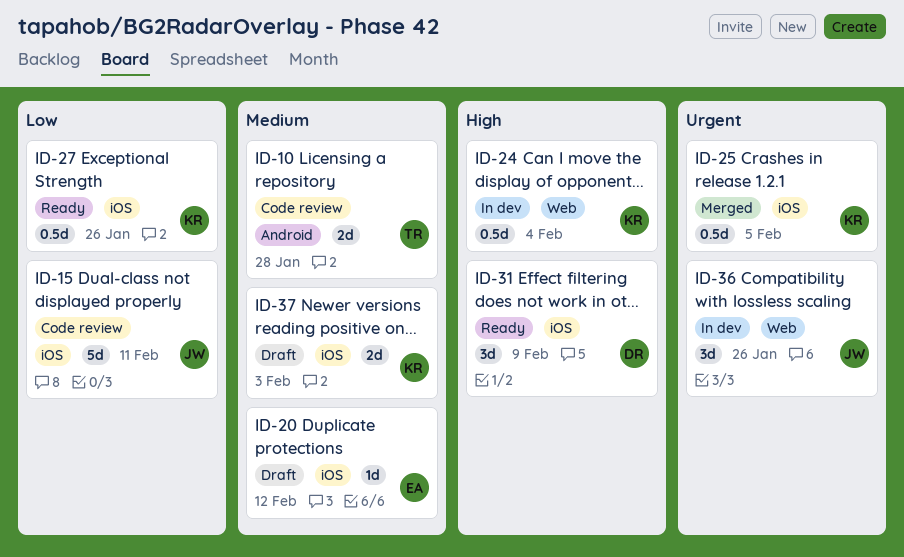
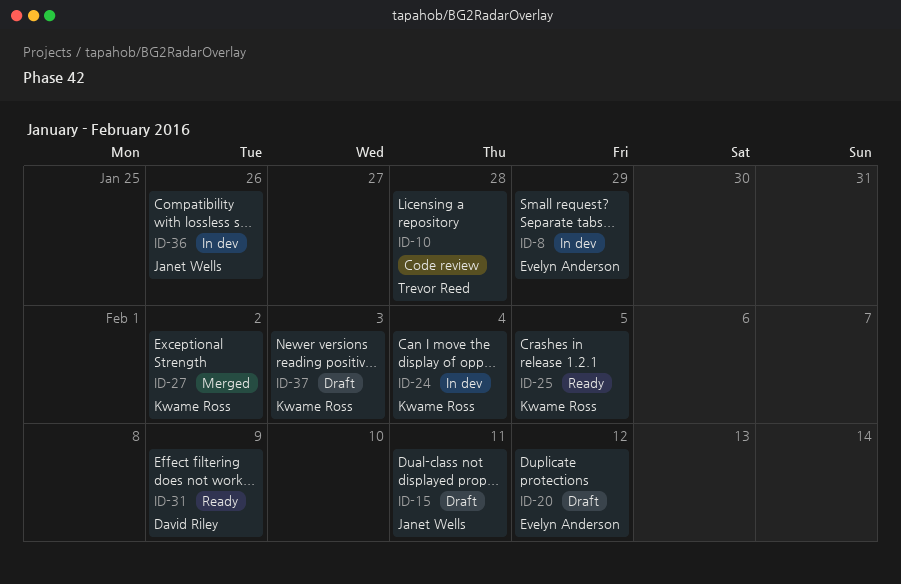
ID-8: none -> present
ID-15, status: Code review -> Draft
ID-25, status: Merged -> Ready
ID-27, status: Ready -> Merged
ID-27, due: Jan 26 -> Feb 2

